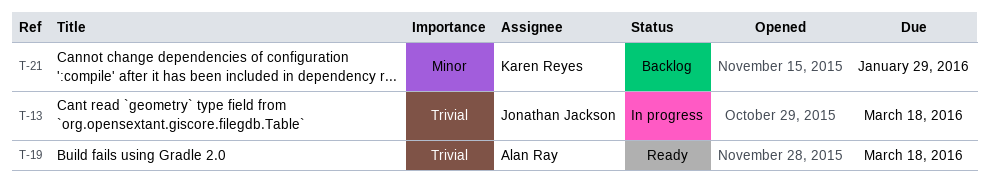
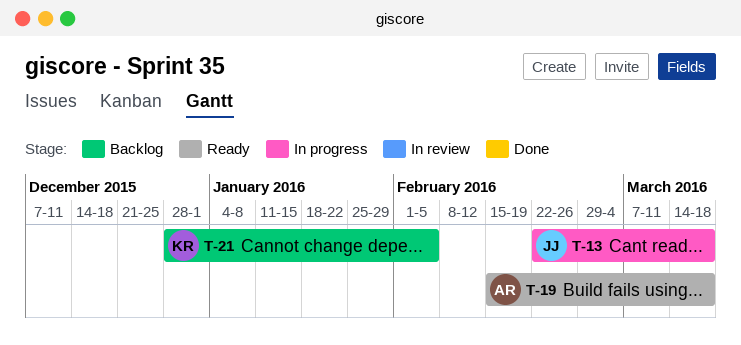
T-21, due: Jan 29 -> Feb 5

